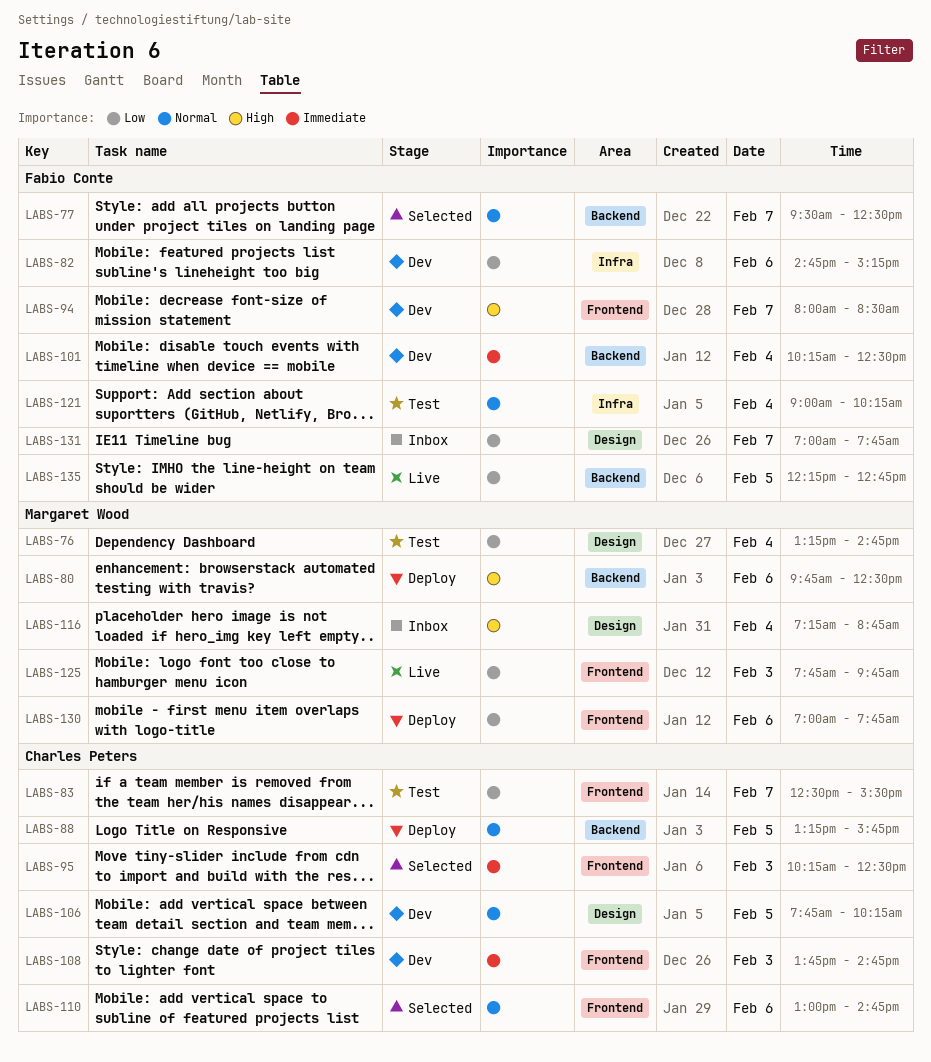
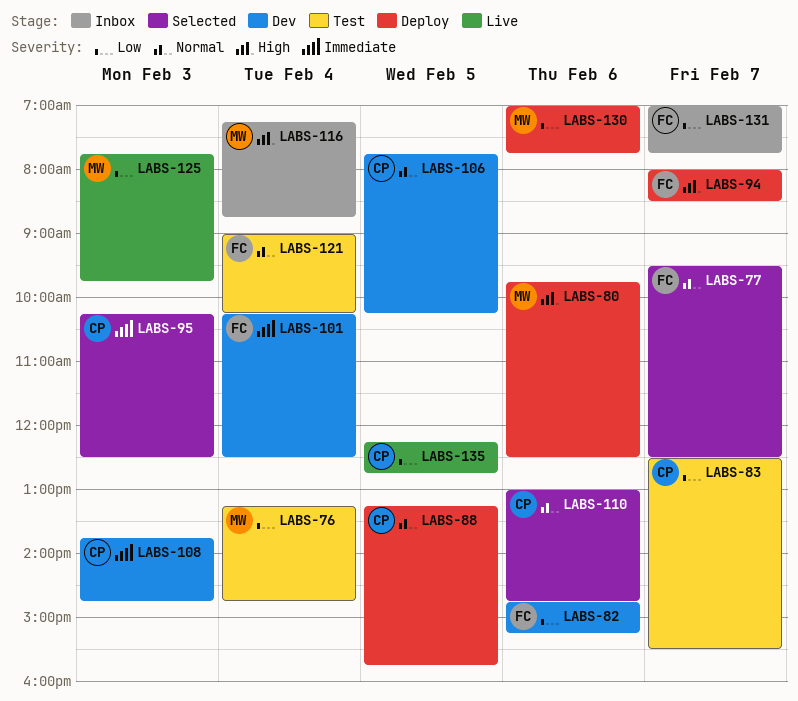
LABS-94, status: Dev -> Deploy
LABS-135, owner: Fabio Conte -> Charles Peters

